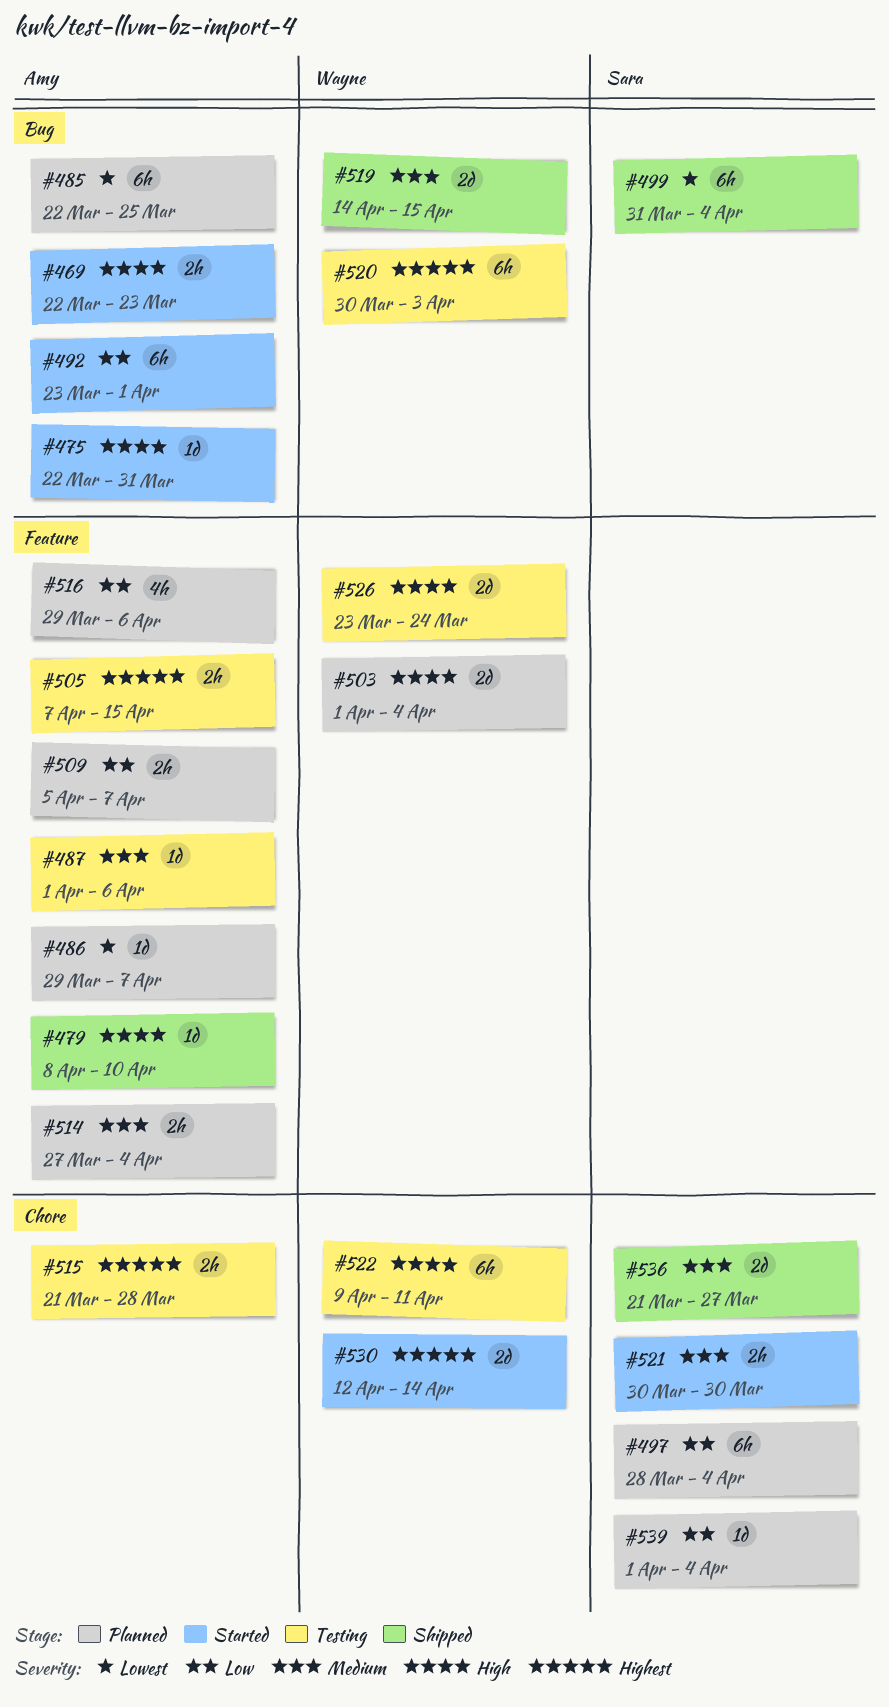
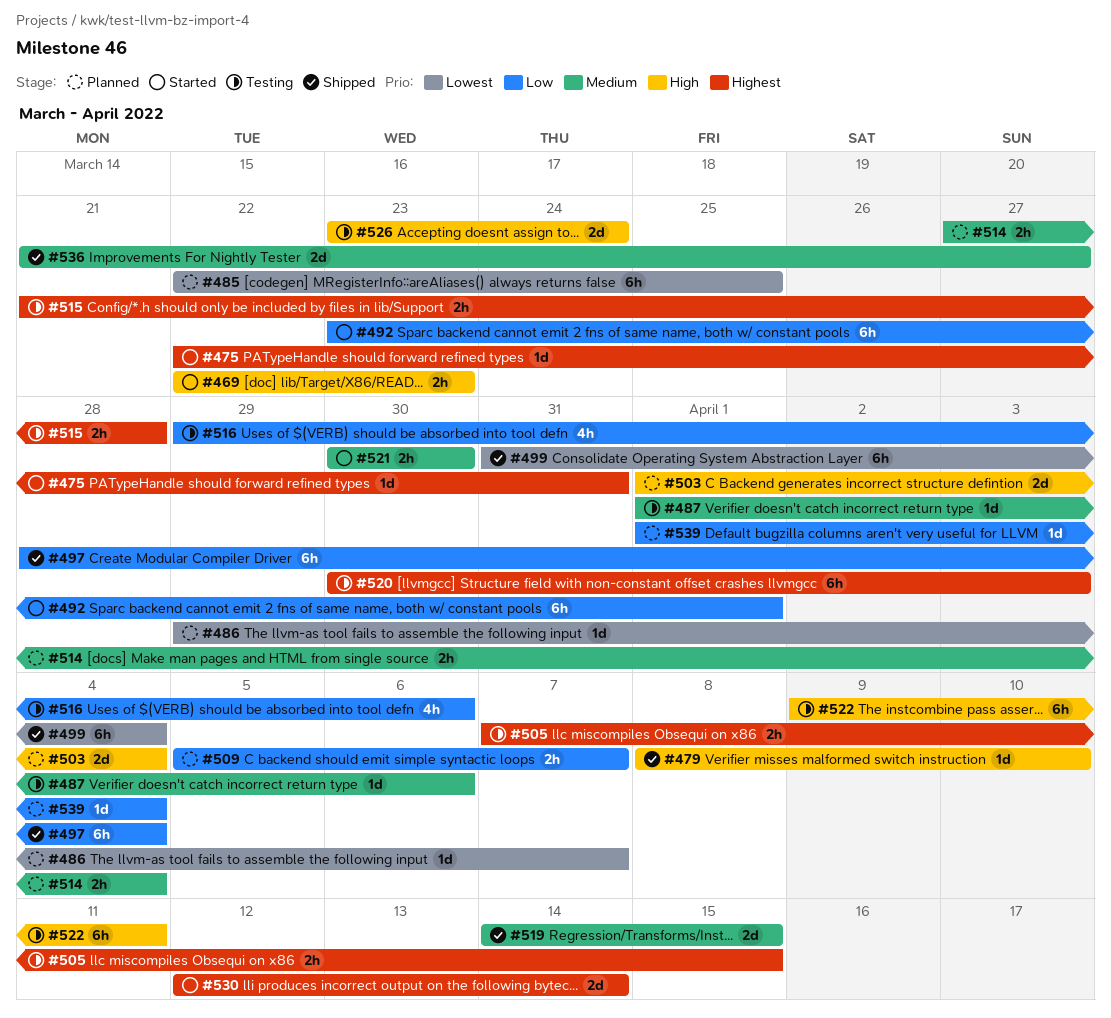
#475, priority: High -> Highest
#497, status: Planned -> Shipped
#516, status: Planned -> Testing

